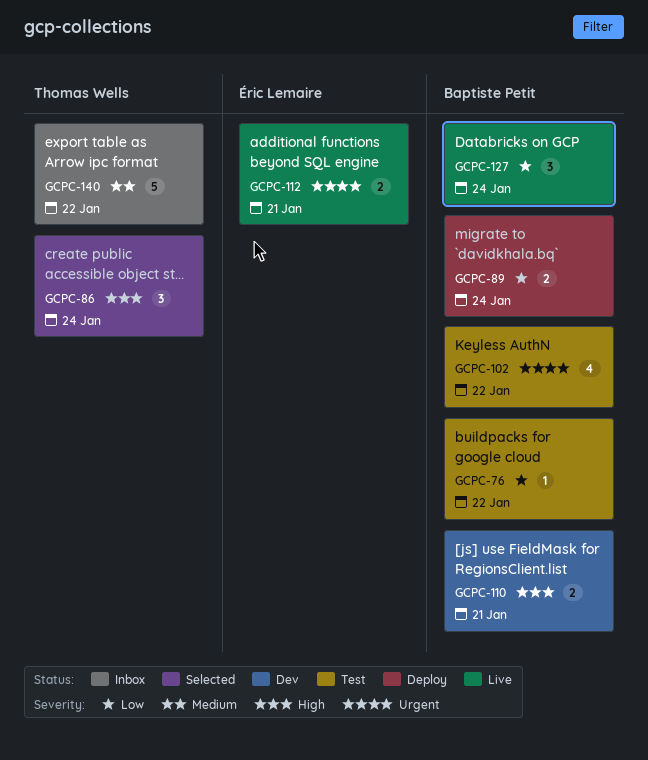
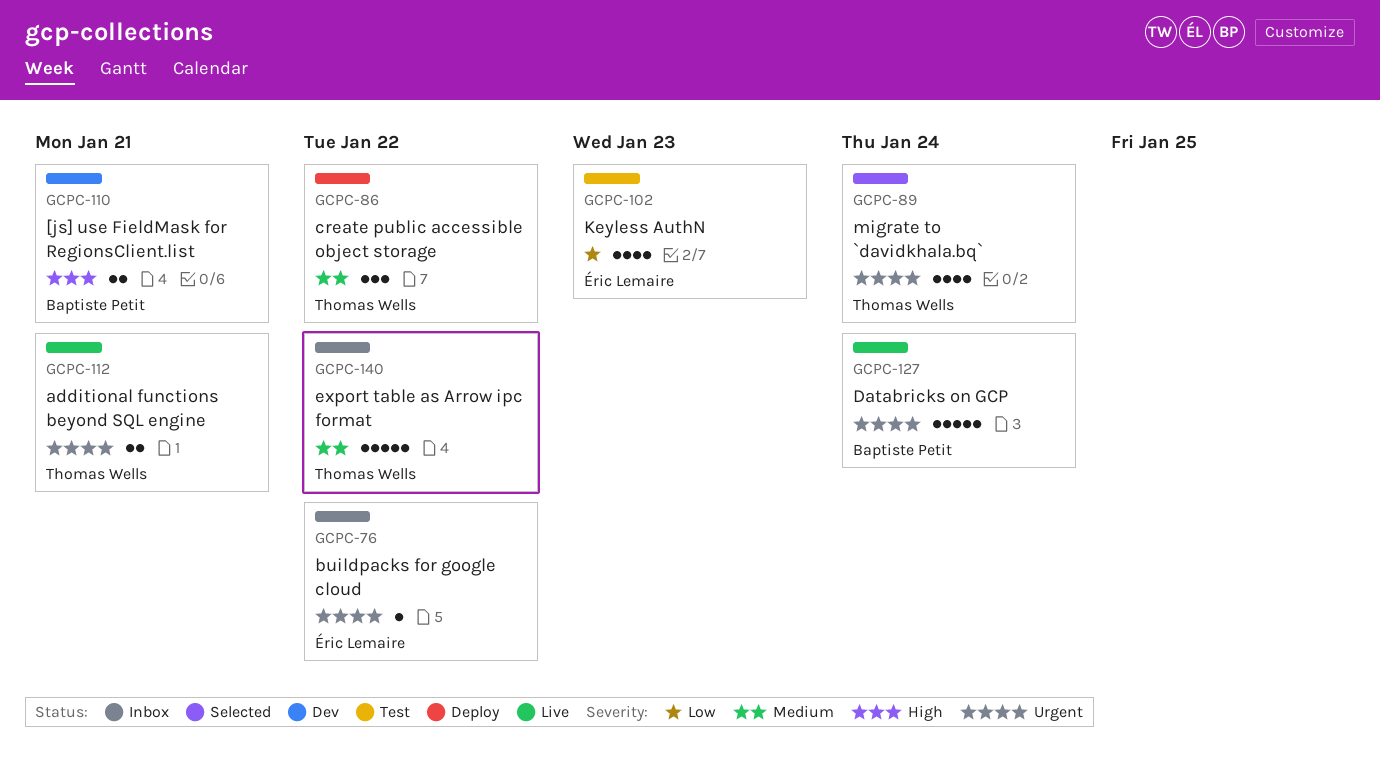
GCPC-76, status: Test -> Inbox
GCPC-76, owner: Baptiste Petit -> Éric Lemaire
GCPC-76, priority: Low -> Urgent
GCPC-86, status: Selected -> Deploy
GCPC-86, priority: High -> Medium
GCPC-86, due: Jan 24 -> Jan 22
GCPC-89, status: Deploy -> Selected
GCPC-89, owner: Baptiste Petit -> Thomas Wells
GCPC-89, priority: Low -> Urgent
GCPC-89, estimate: 2 -> 4
GCPC-102, owner: Baptiste Petit -> Éric Lemaire
GCPC-102, priority: Urgent -> Low
GCPC-102, due: Jan 22 -> Jan 23
GCPC-112, owner: Éric Lemaire -> Thomas Wells
GCPC-127, priority: Low -> Urgent
GCPC-127, estimate: 3 -> 5

